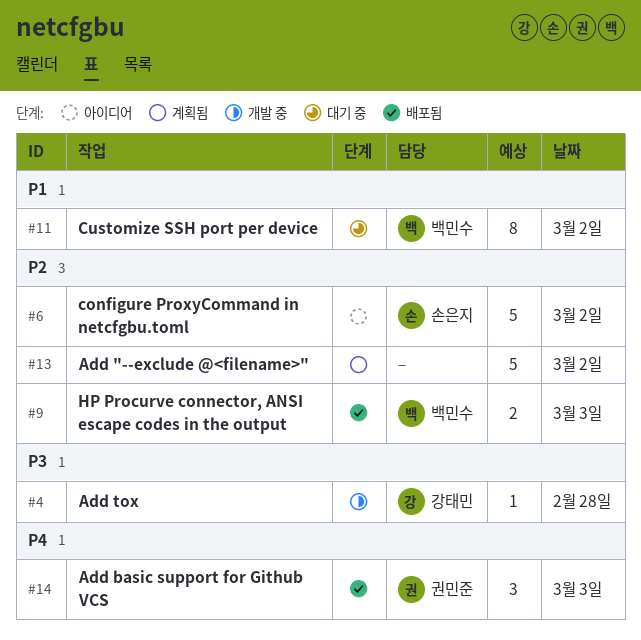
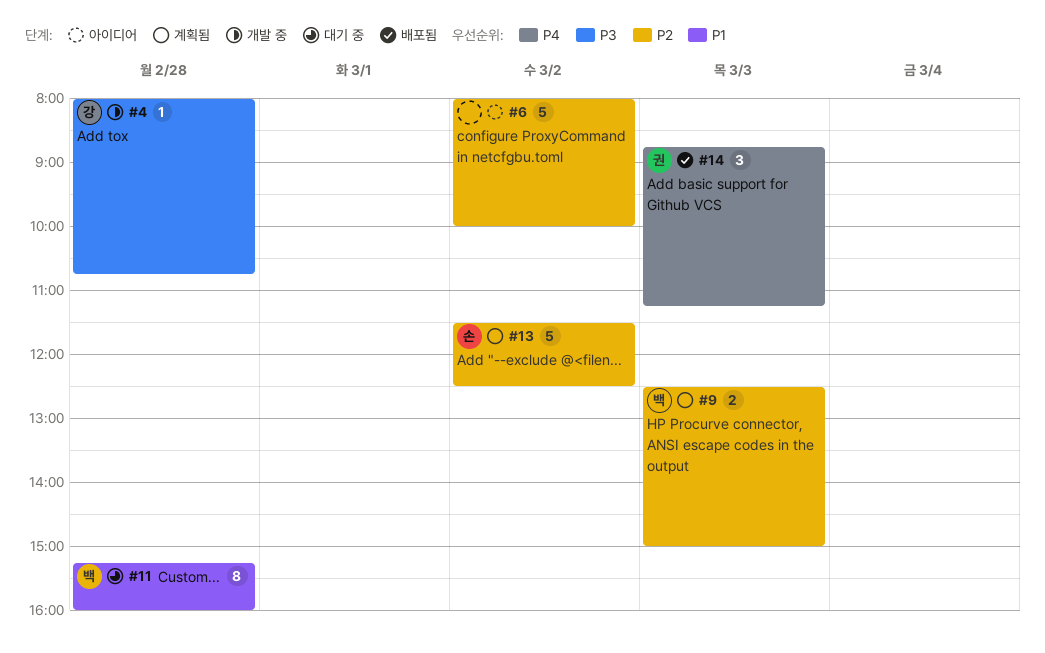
#6, owner: 손은지 -> none
#9, status: 배포됨 -> 계획됨
#11, day: Mar 2 -> Feb 28
#13, owner: none -> 손은지

